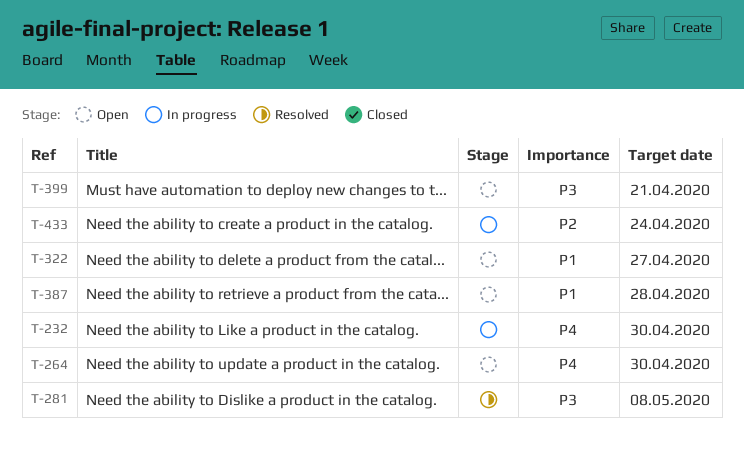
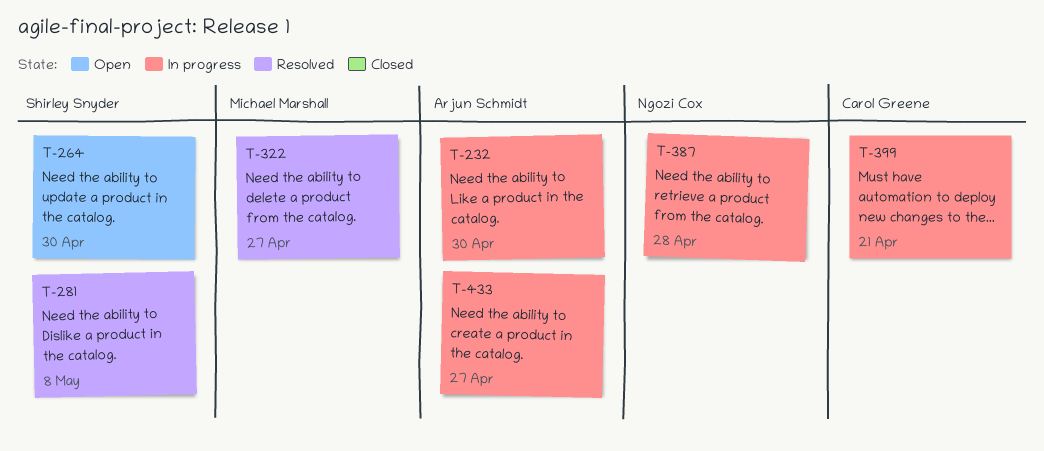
T-322, status: Open -> Resolved
T-387, status: Open -> In progress
T-399, status: Open -> In progress
T-433, due: Apr 24 -> Apr 27

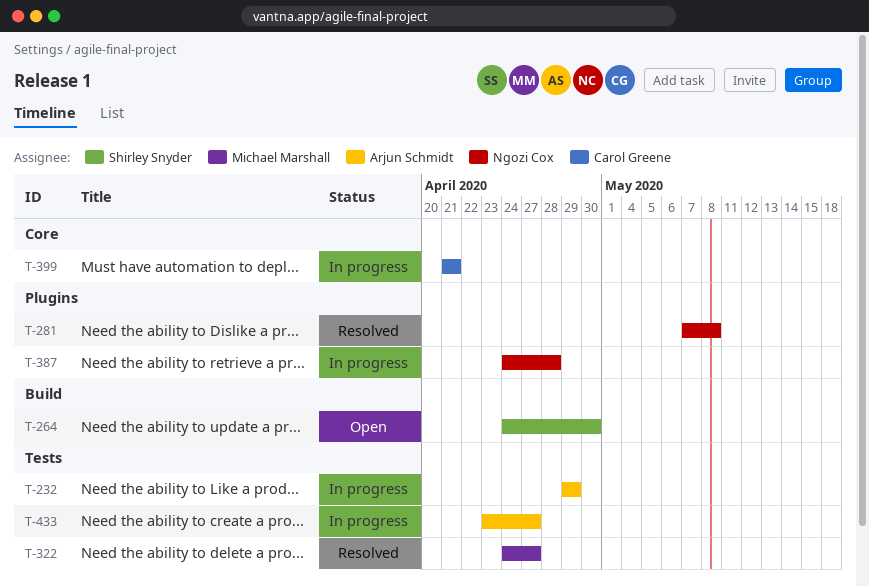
T-232, due: Apr 30 -> Apr 29
T-281, owner: Shirley Snyder -> Ngozi Cox

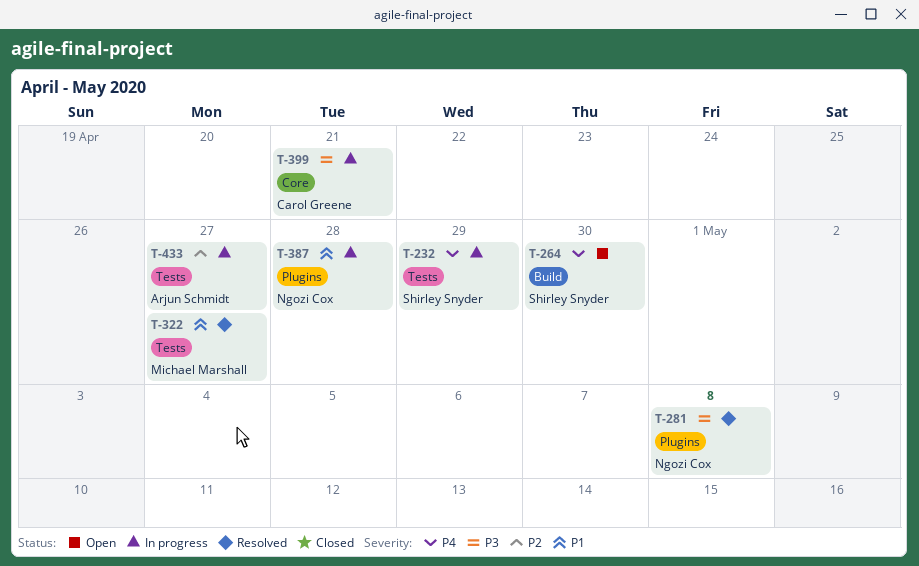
T-232, owner: Arjun Schmidt -> Shirley Snyder

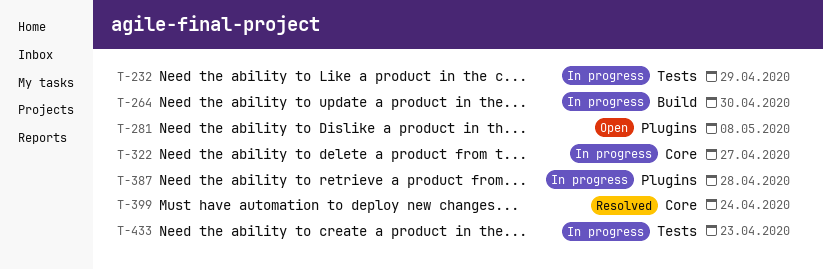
T-264, status: Open -> In progress
T-281, status: Resolved -> Open
T-322, status: Resolved -> In progress
T-322, label: Tests -> Core
T-399, status: In progress -> Resolved
T-399, due: Apr 21 -> Apr 24
T-433, due: Apr 27 -> Apr 23

